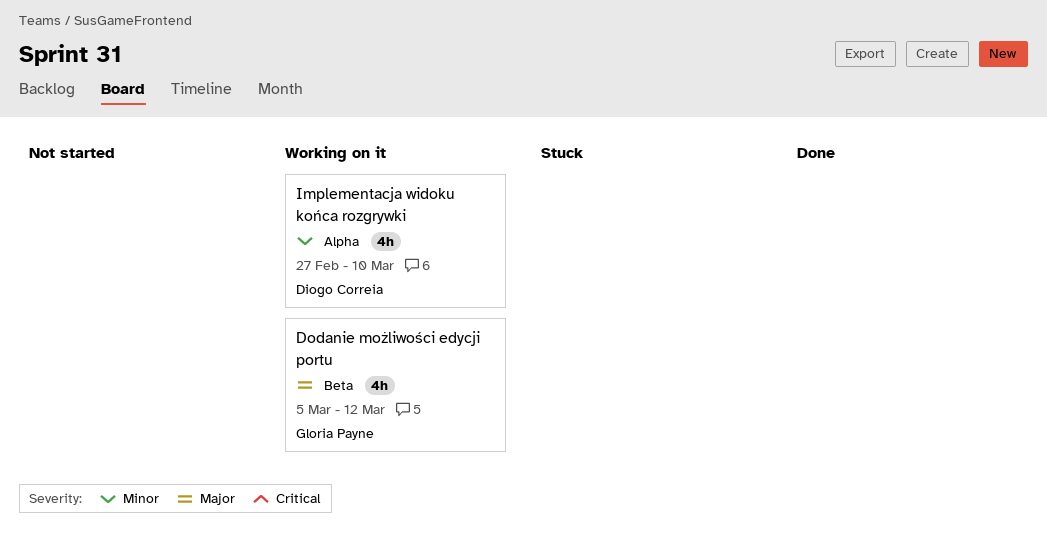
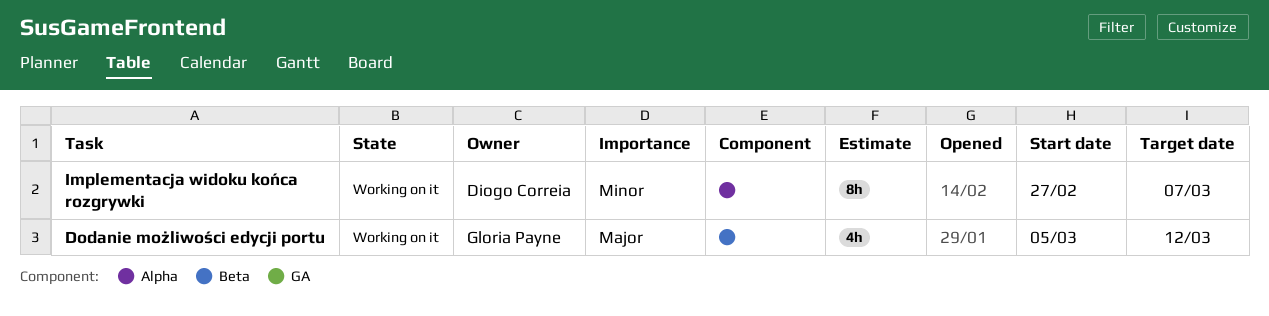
Implementacja widoku końca rozgrywki, estimate: 4h -> 8h
Implementacja widoku końca rozgrywki, due: Mar 10 -> Mar 7

